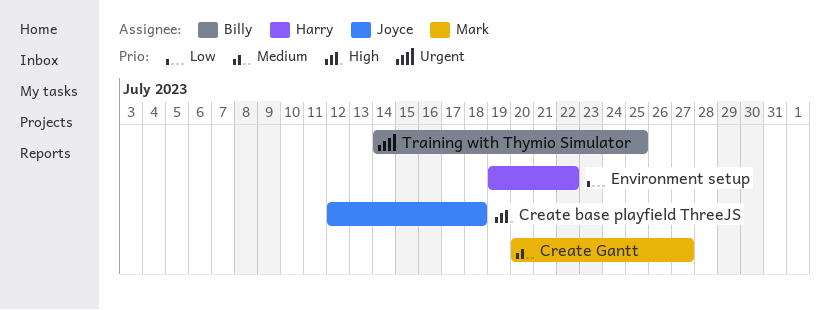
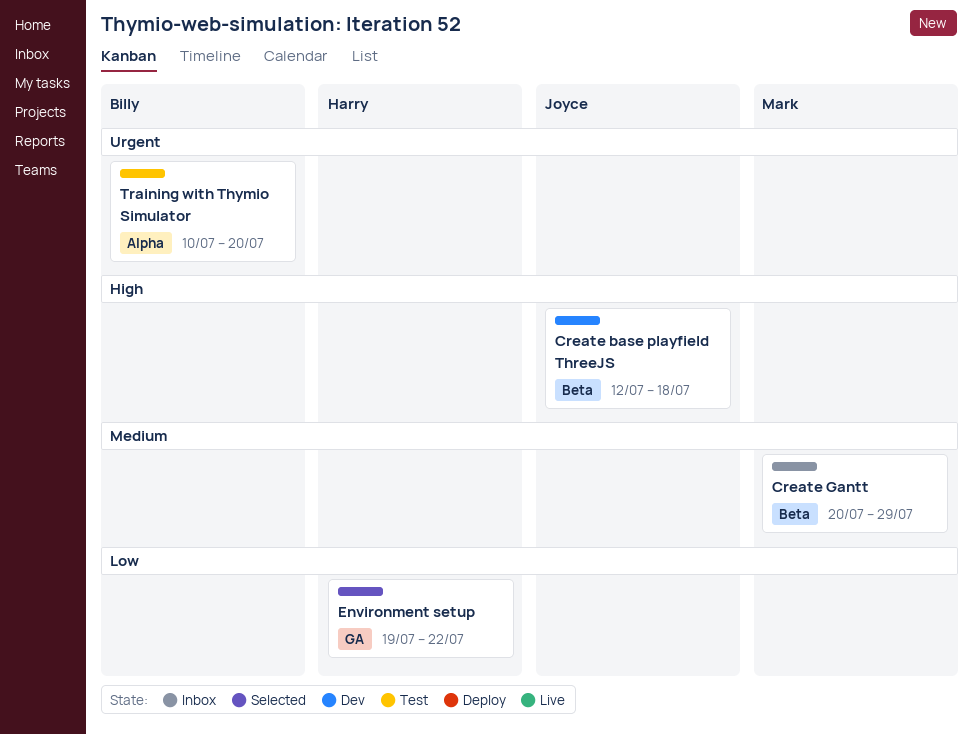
Create Gantt, due: Jul 27 -> Jul 29
Training with Thymio Simulator, start: Jul 14 -> Jul 10
Training with Thymio Simulator, due: Jul 25 -> Jul 20

